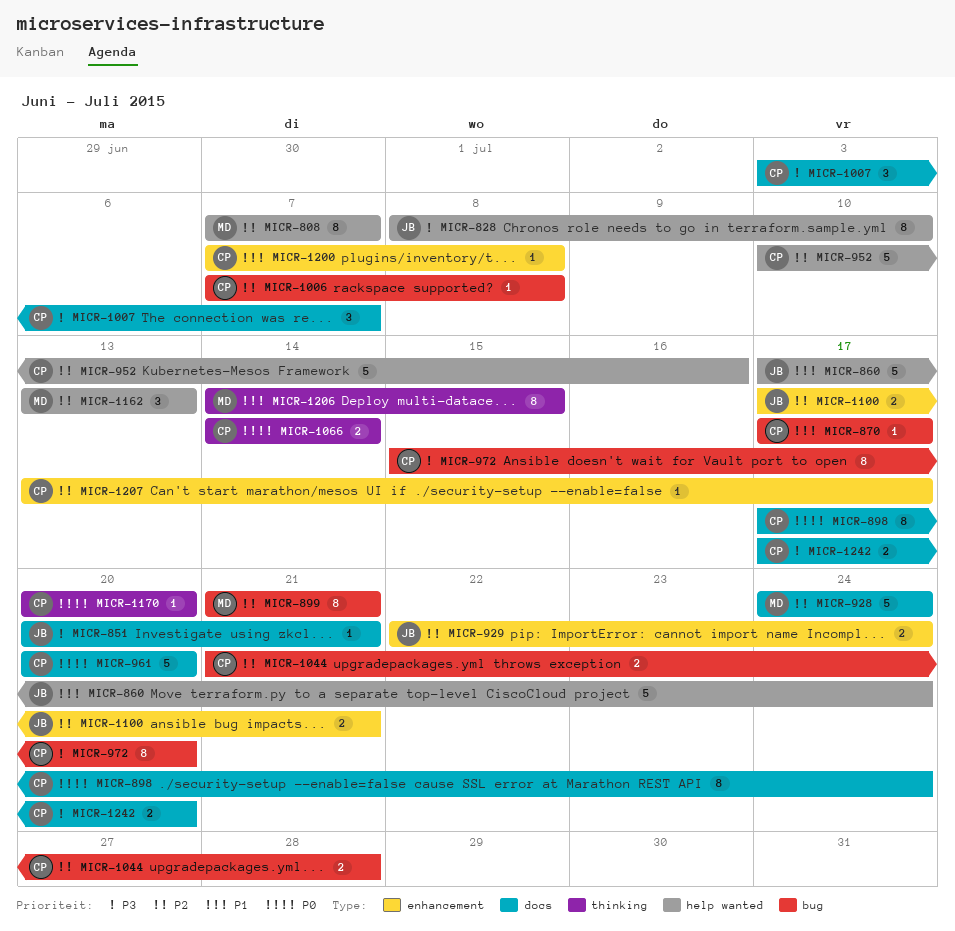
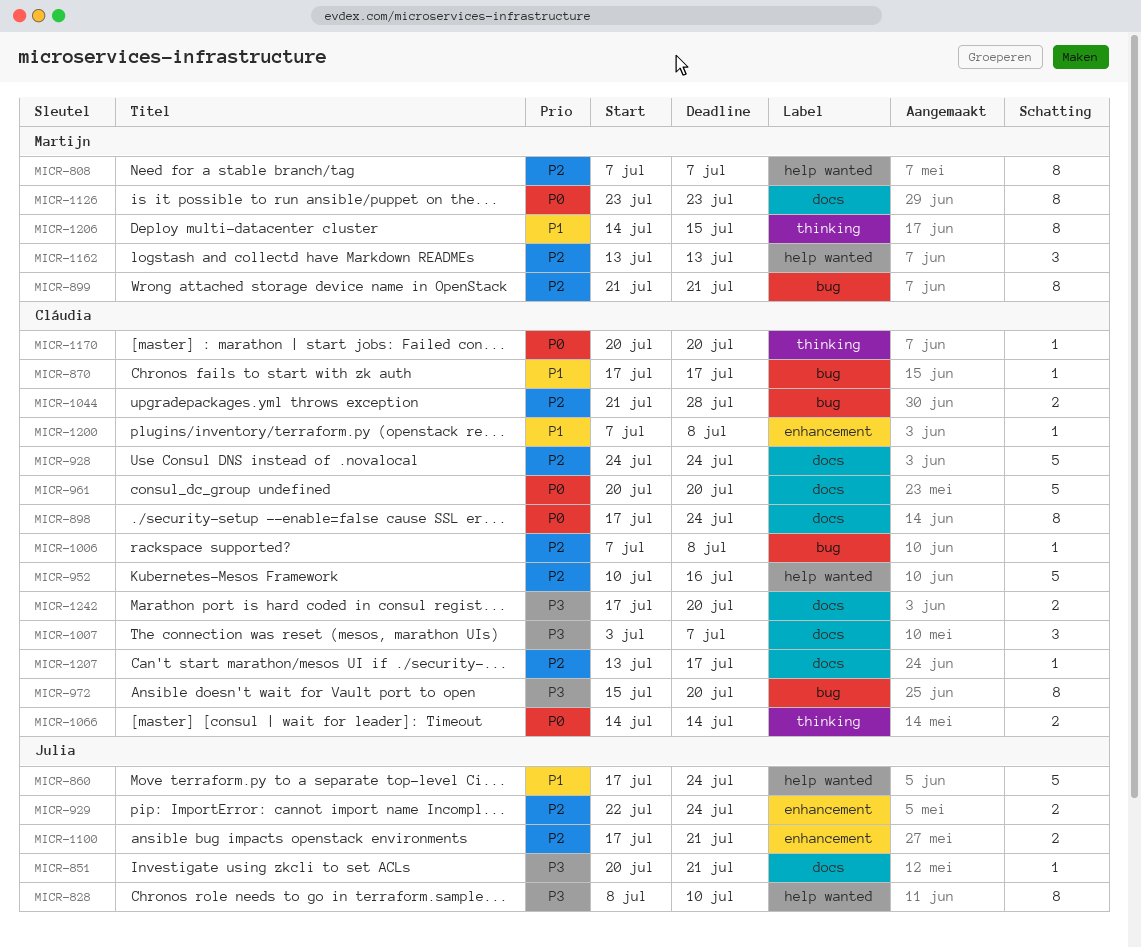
MICR-928, owner: Martijn -> Cláudia
MICR-1126: none -> present
MICR-1207, label: enhancement -> docs

